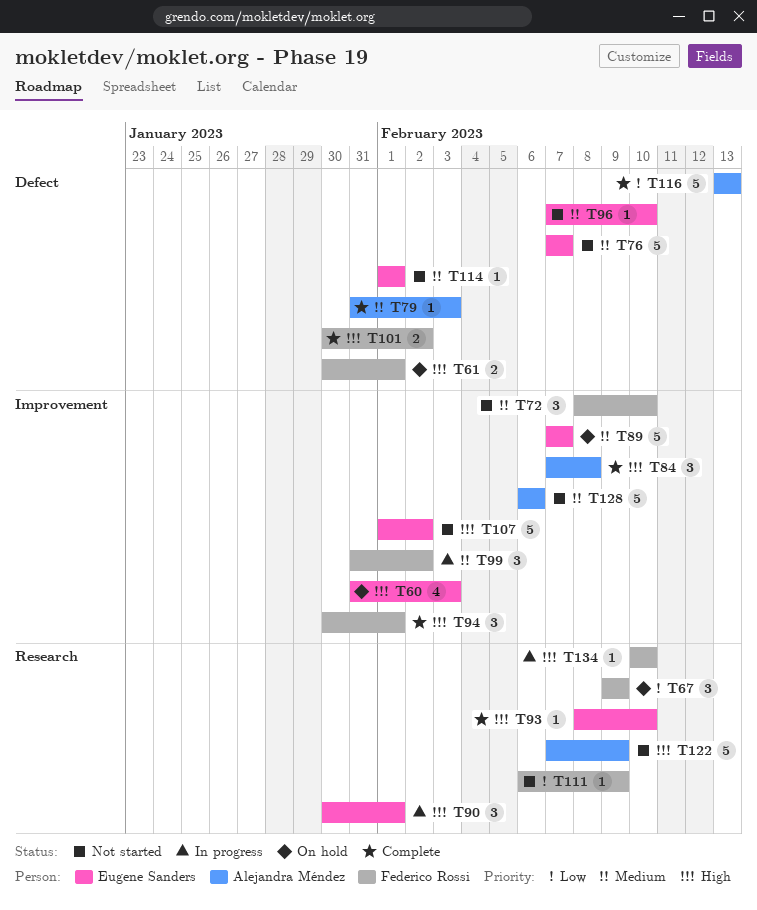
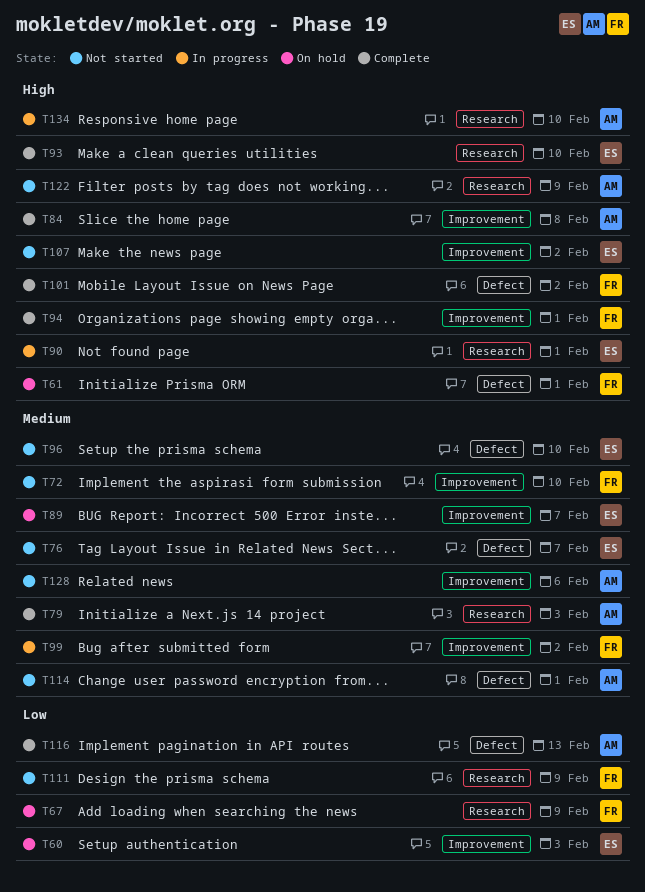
T60, priority: High -> Low
T79, label: Defect -> Research
T114, owner: Eugene Sanders -> Alejandra Méndez
T134, owner: Federico Rossi -> Alejandra Méndez

